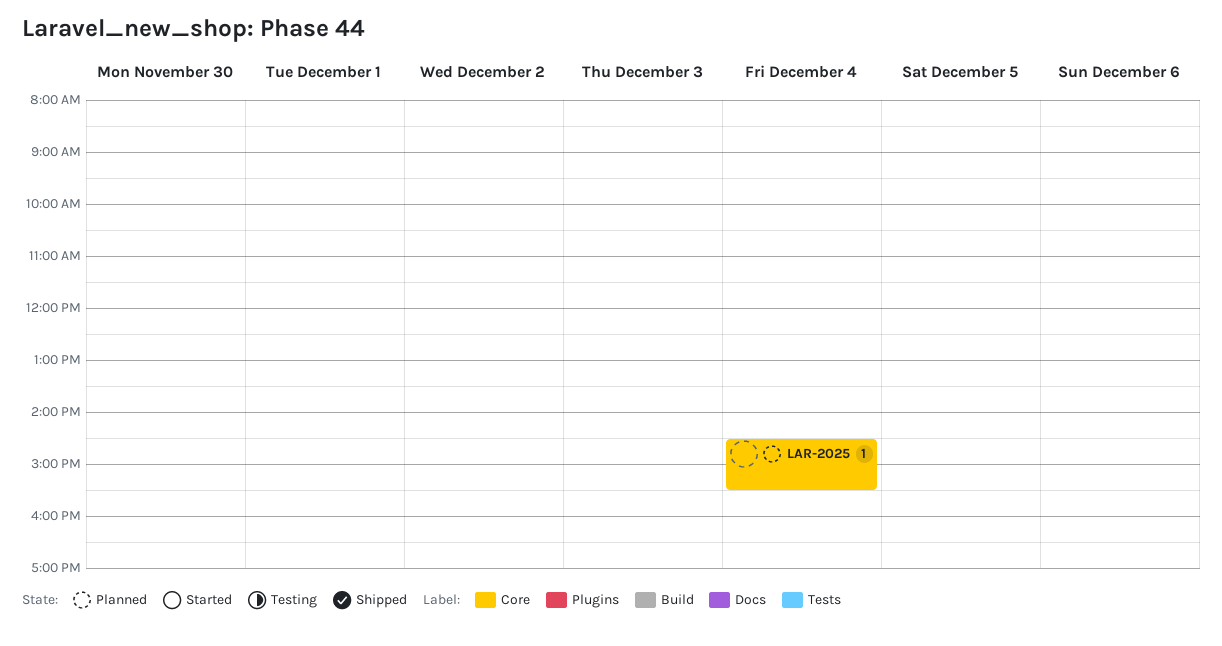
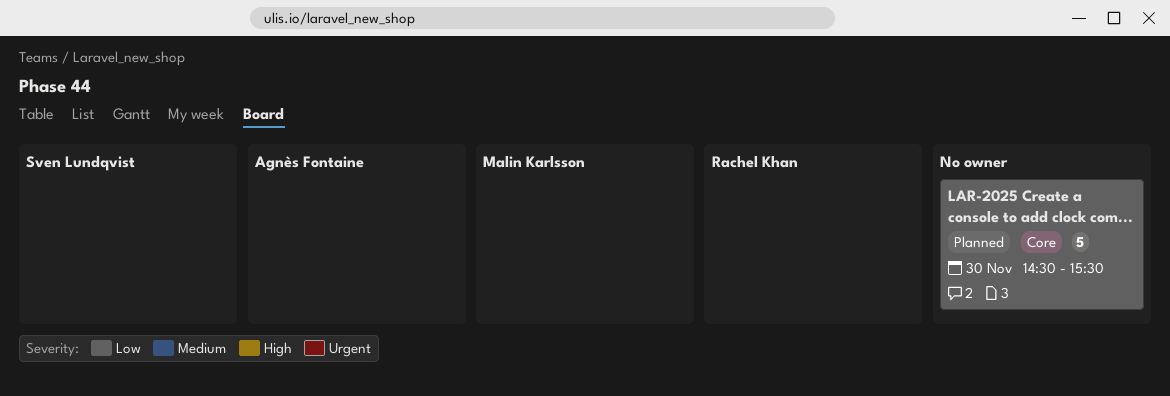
LAR-2025, estimate: 1 -> 5
LAR-2025, day: Dec 4 -> Nov 30

